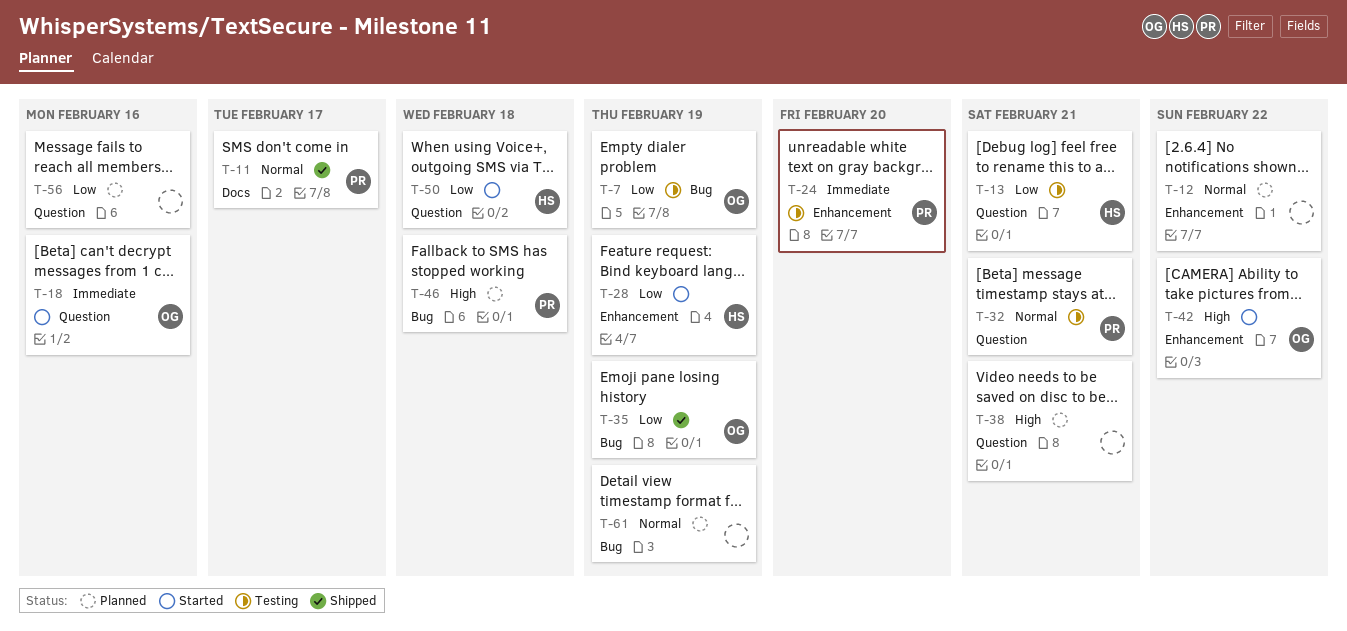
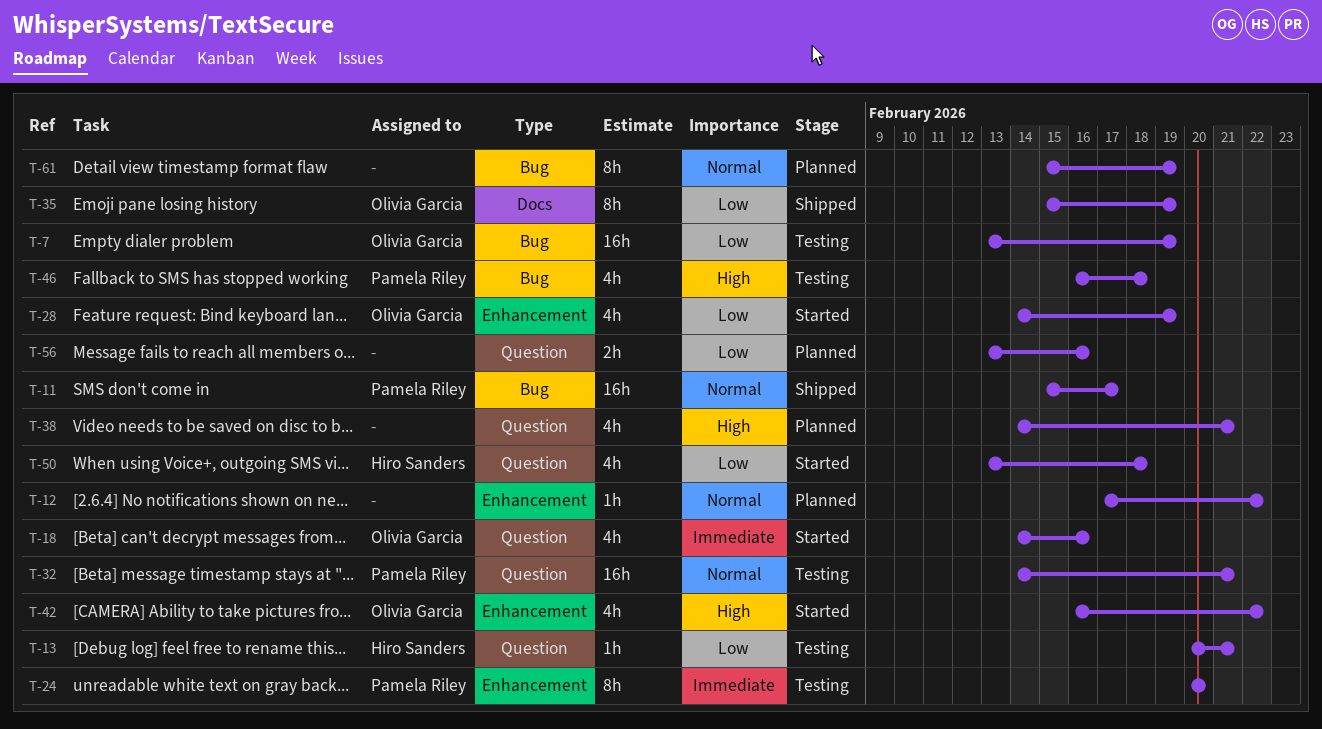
T-11, label: Docs -> Bug
T-28, owner: Hiro Sanders -> Olivia Garcia
T-35, label: Bug -> Docs
T-46, status: Planned -> Testing

